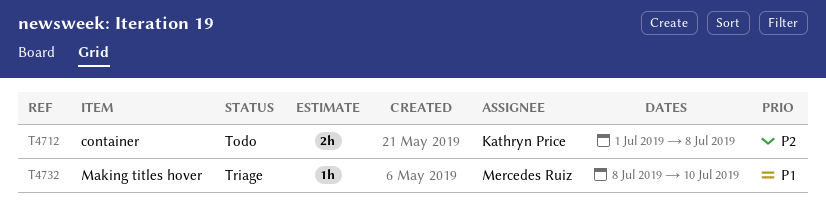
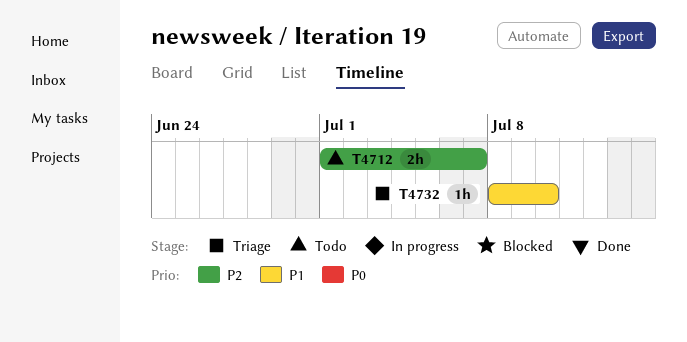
T4712, due: Jul 8 -> Jul 7

